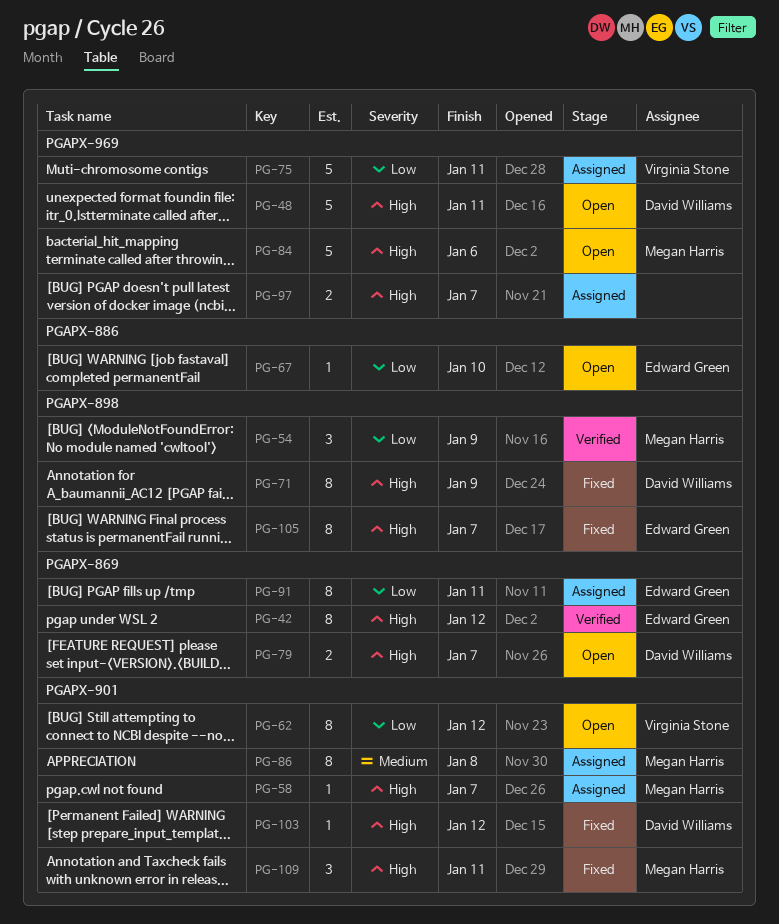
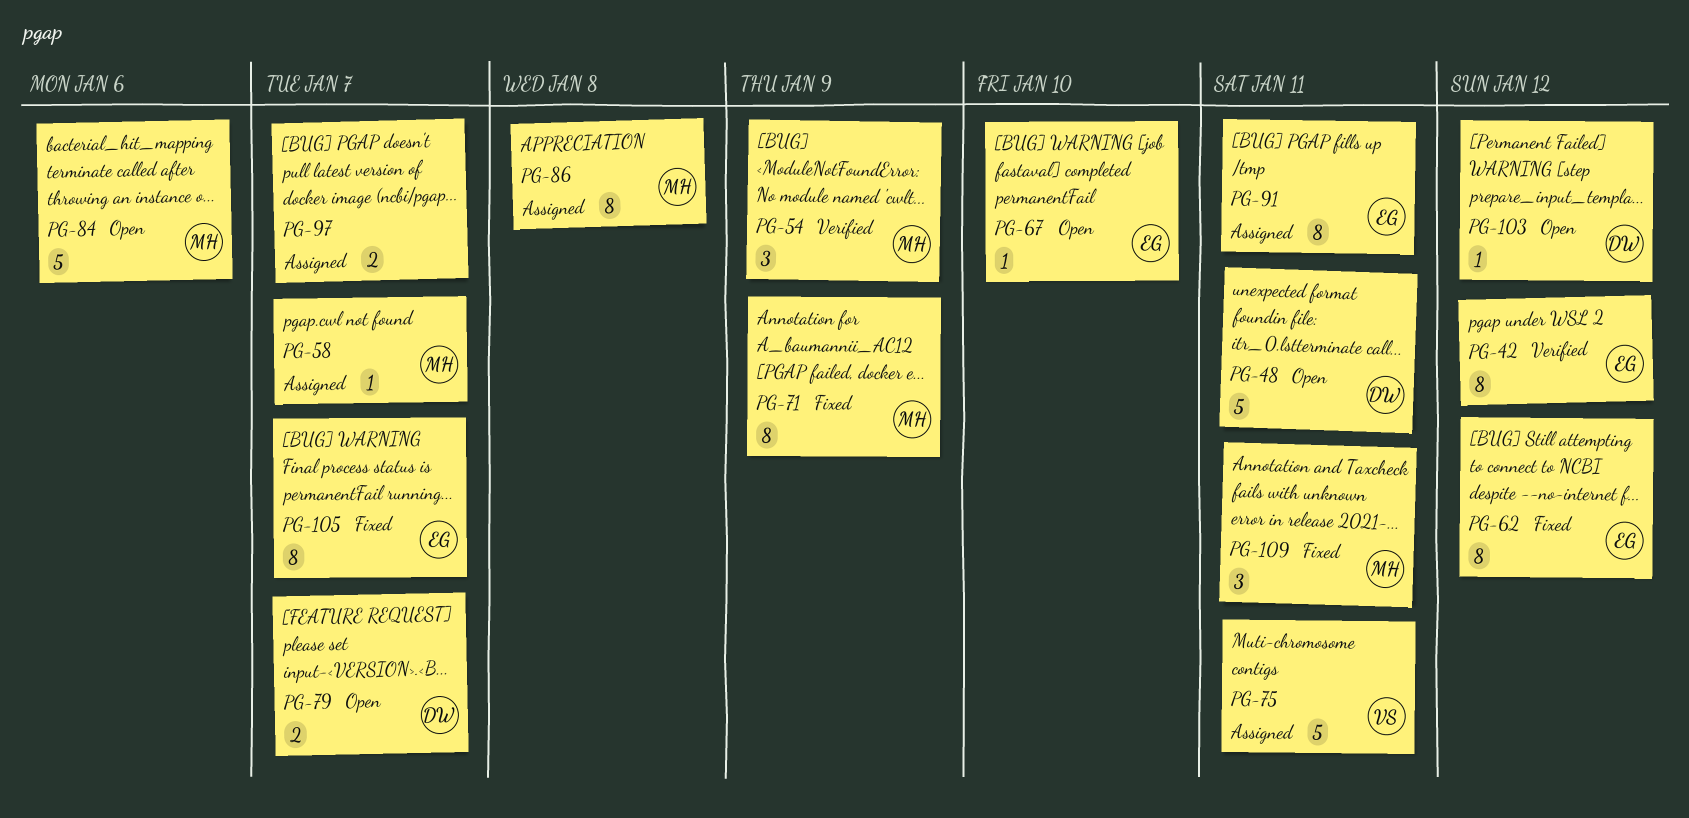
PG-62, status: Open -> Fixed
PG-62, owner: Virginia Stone -> Edward Green
PG-71, owner: David Williams -> Megan Harris
PG-103, status: Fixed -> Open

